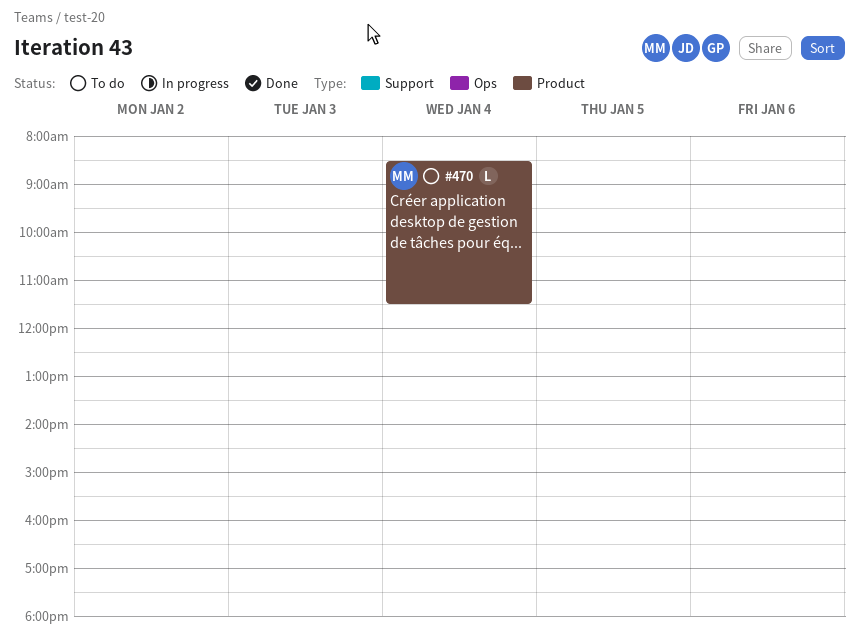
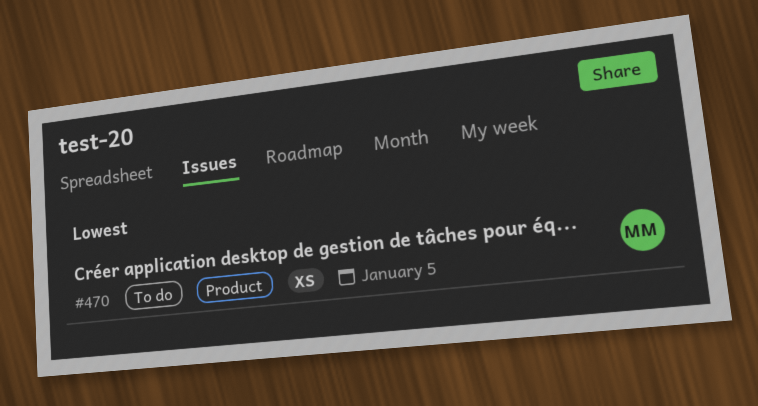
#470, estimate: L -> XS
#470, day: Jan 4 -> Jan 5

